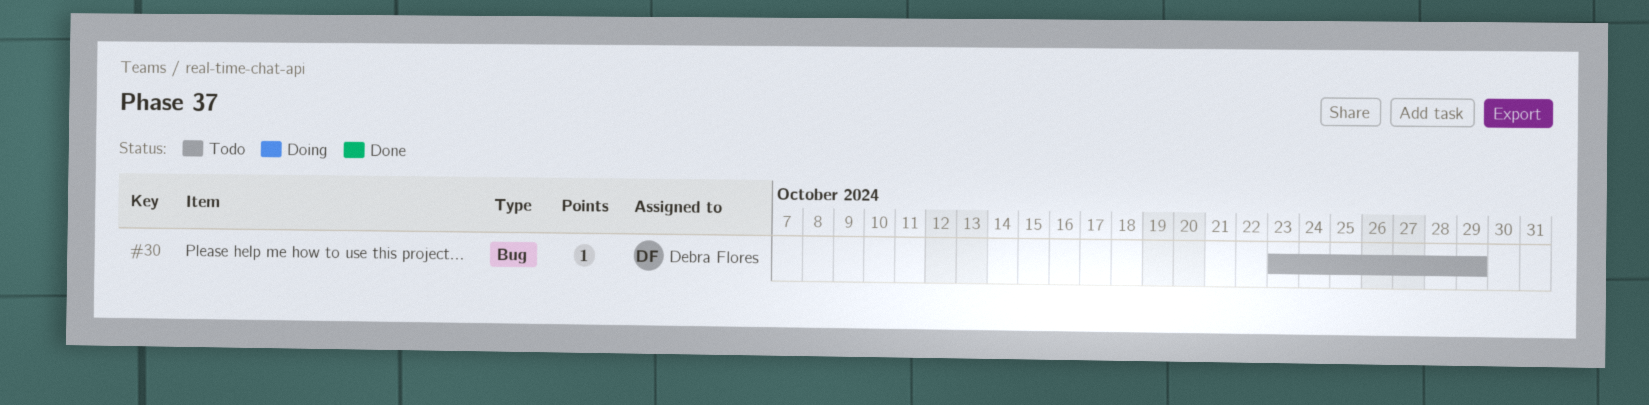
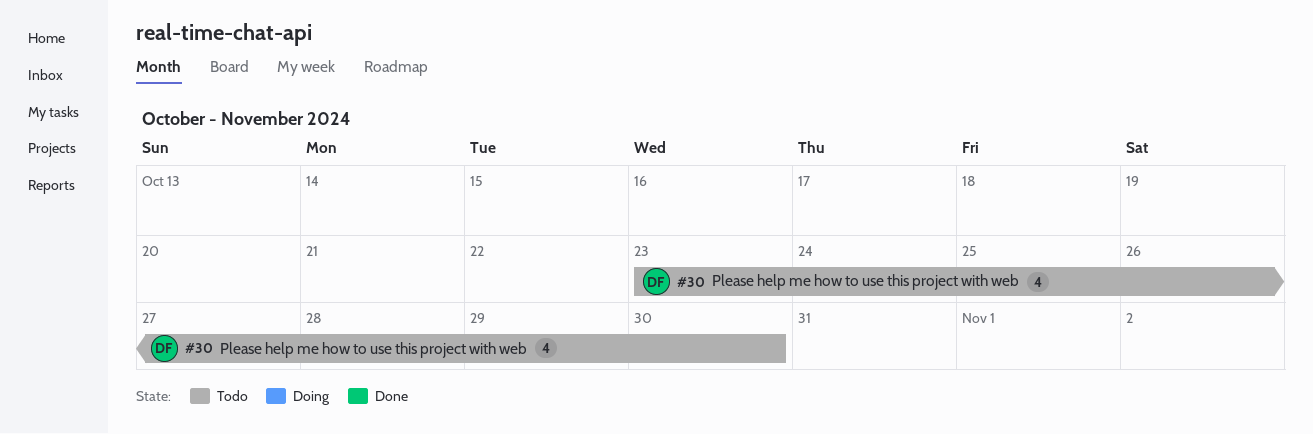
#30, estimate: 1 -> 4
#30, due: Oct 29 -> Oct 30

